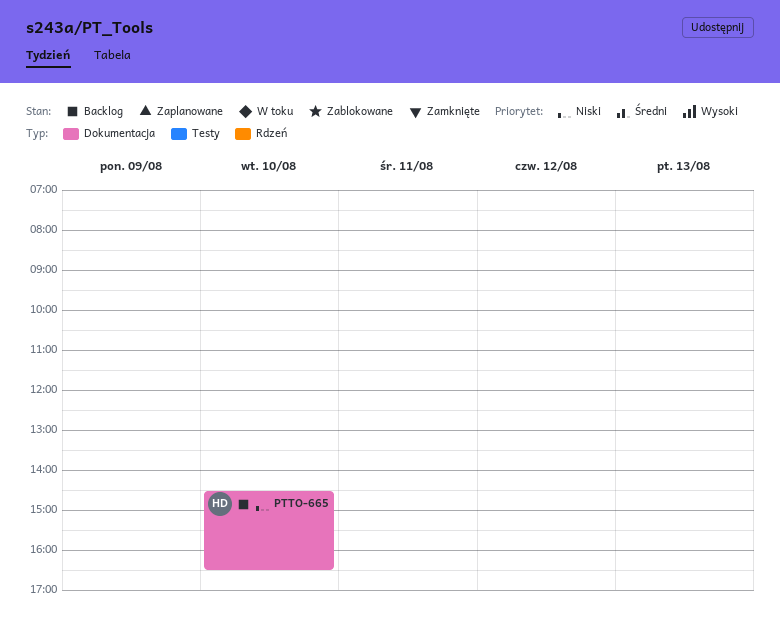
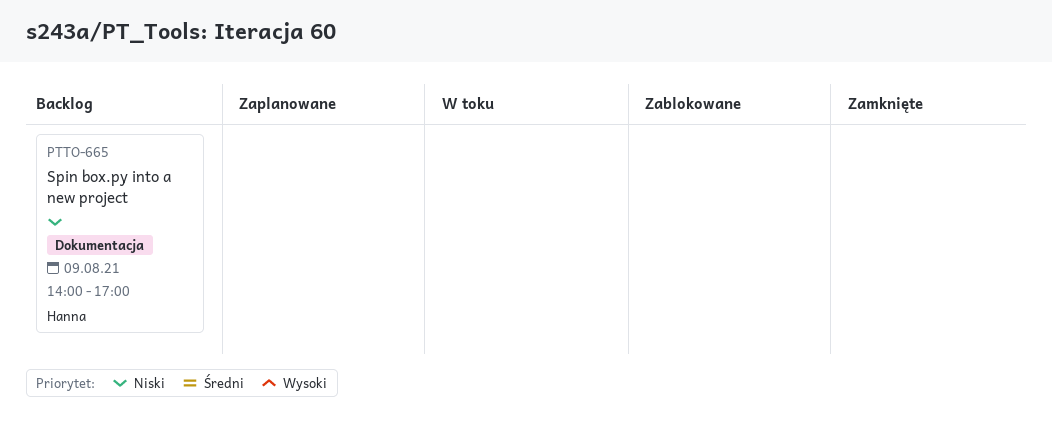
PTTO-665, day: Aug 10 -> Aug 9
PTTO-665, begins: 14:30 -> 14:00
PTTO-665, ends: 16:30 -> 17:00

